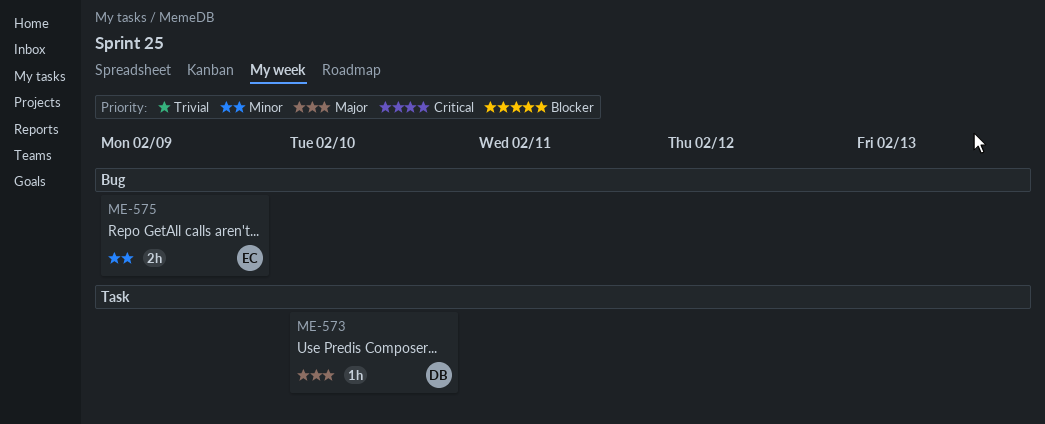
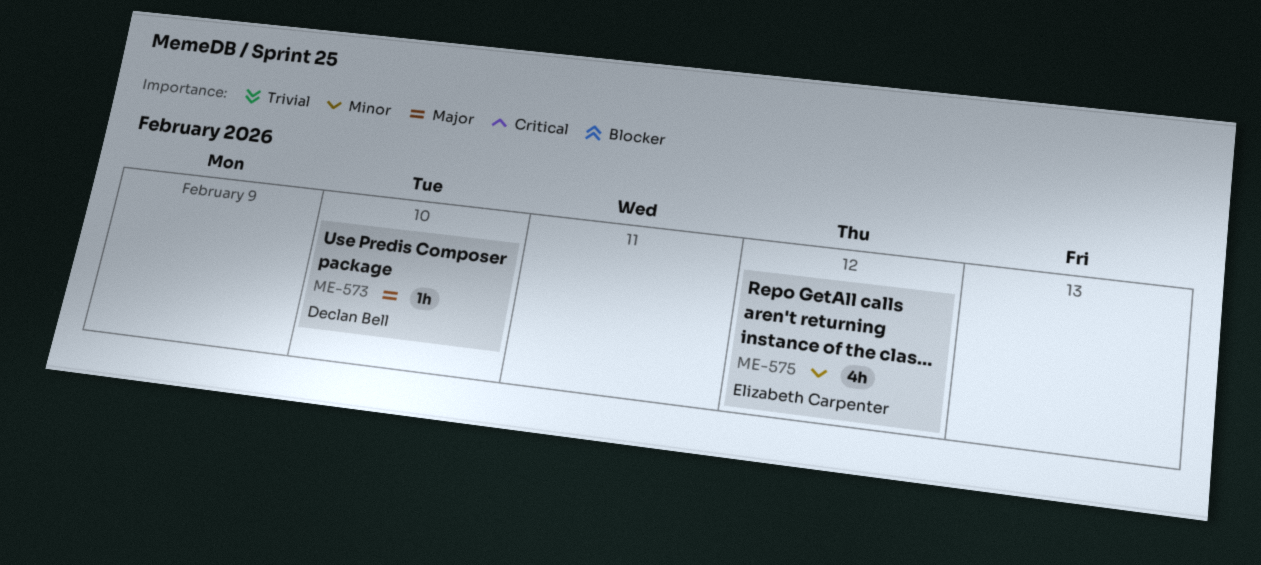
ME-575, estimate: 2h -> 4h
ME-575, due: Feb 9 -> Feb 12

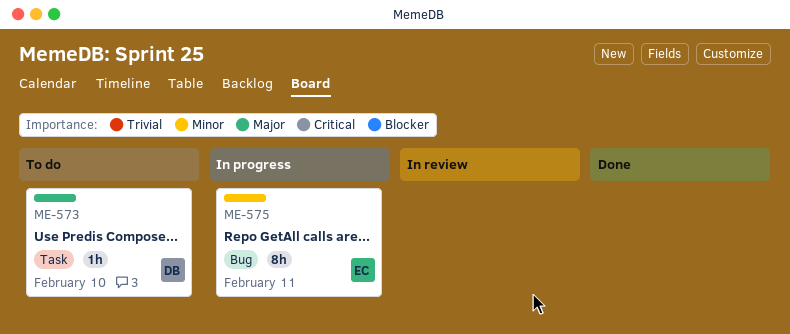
ME-575, estimate: 4h -> 8h
ME-575, due: Feb 12 -> Feb 11

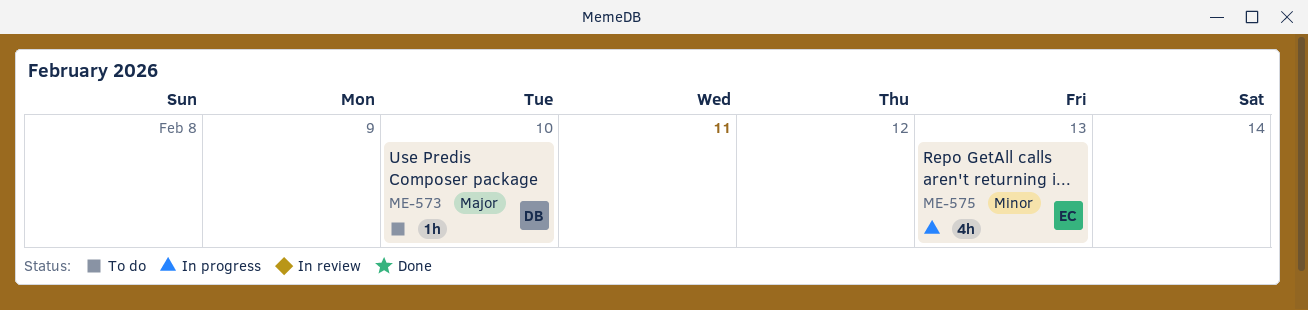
ME-575, estimate: 8h -> 4h
ME-575, due: Feb 11 -> Feb 13

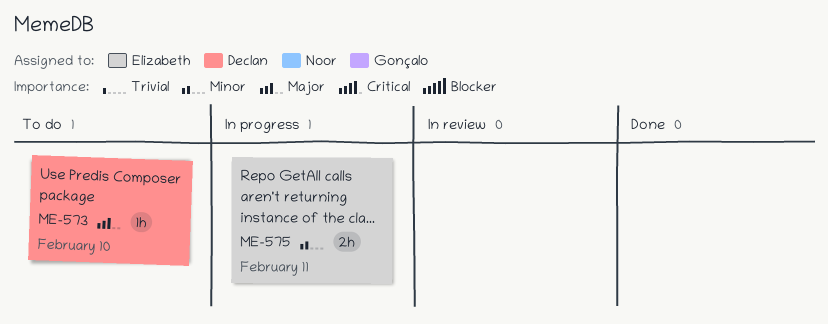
ME-575, estimate: 4h -> 2h
ME-575, due: Feb 13 -> Feb 11

